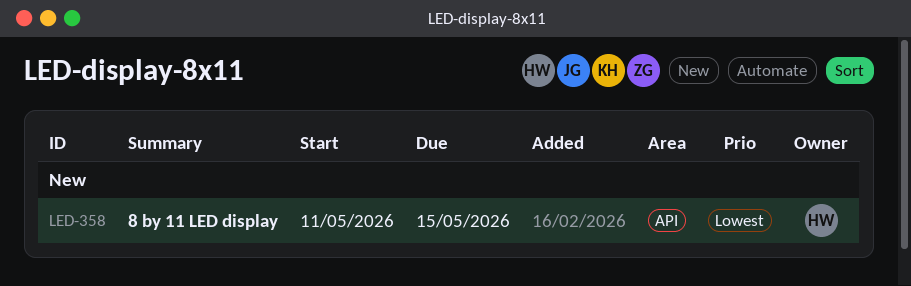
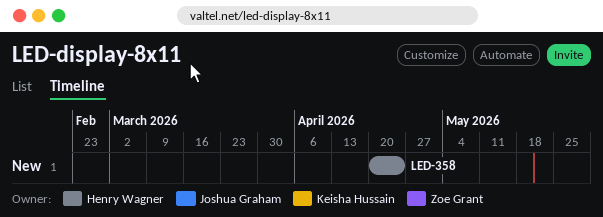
LED-358, start: May 11 -> Apr 20
LED-358, due: May 15 -> Apr 24

